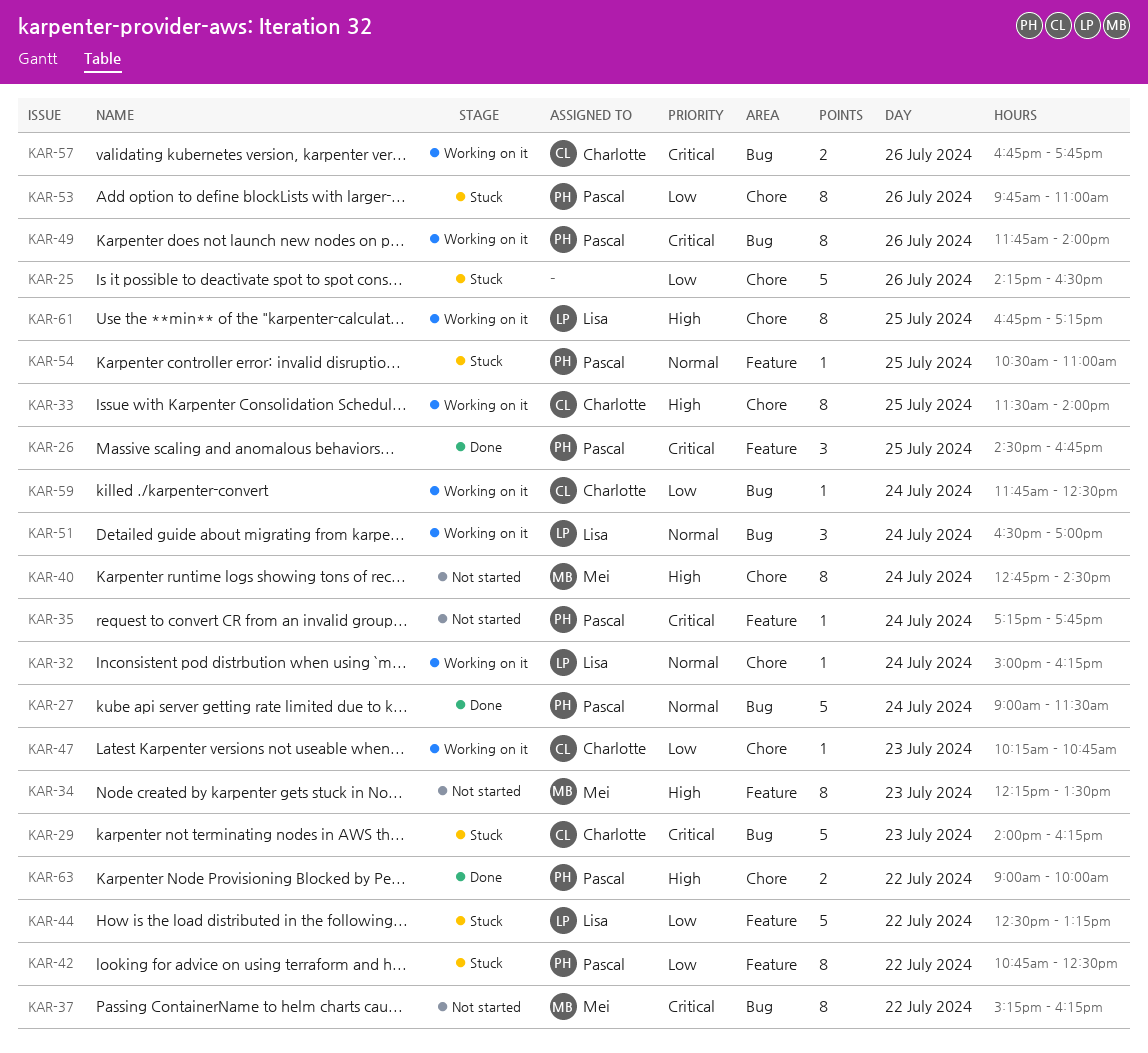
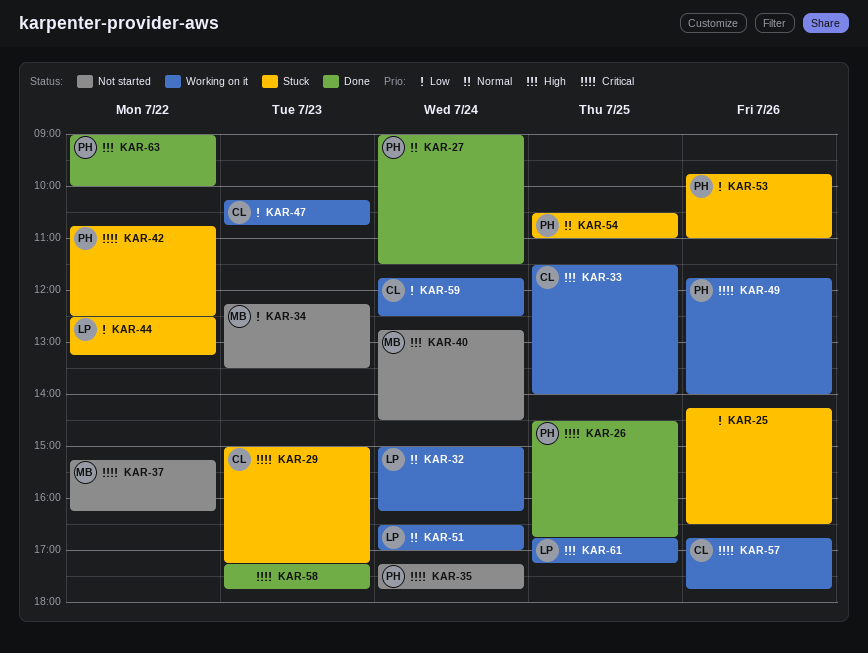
KAR-29, begins: 14:00 -> 15:00
KAR-29, ends: 16:15 -> 17:15
KAR-34, priority: High -> Low
KAR-42, priority: Low -> Critical
KAR-58: none -> present

